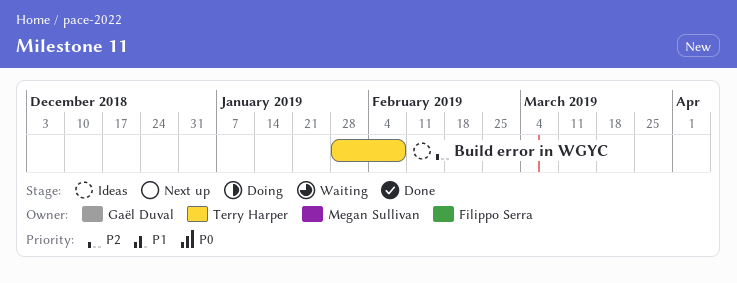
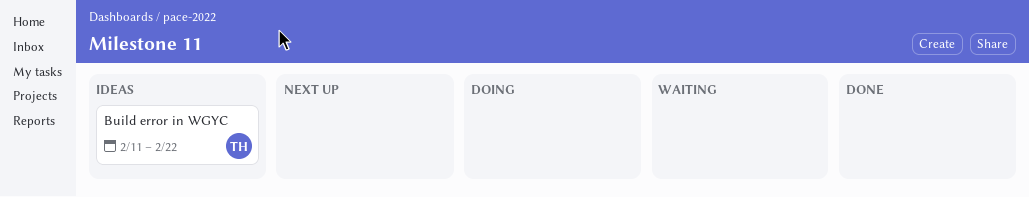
Build error in WGYC, start: Jan 28 -> Feb 11
Build error in WGYC, due: Feb 8 -> Feb 22

